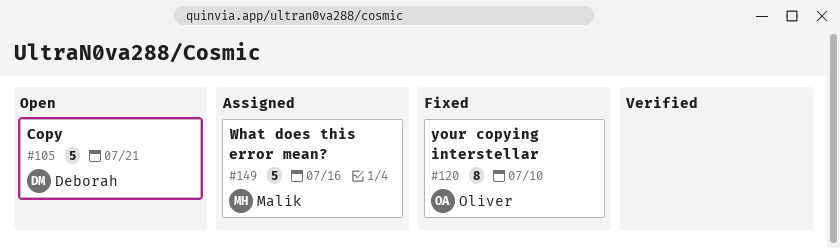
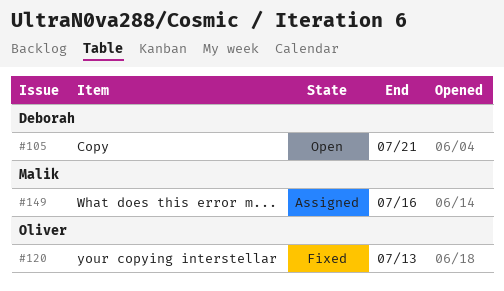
#120, due: Jul 10 -> Jul 13

